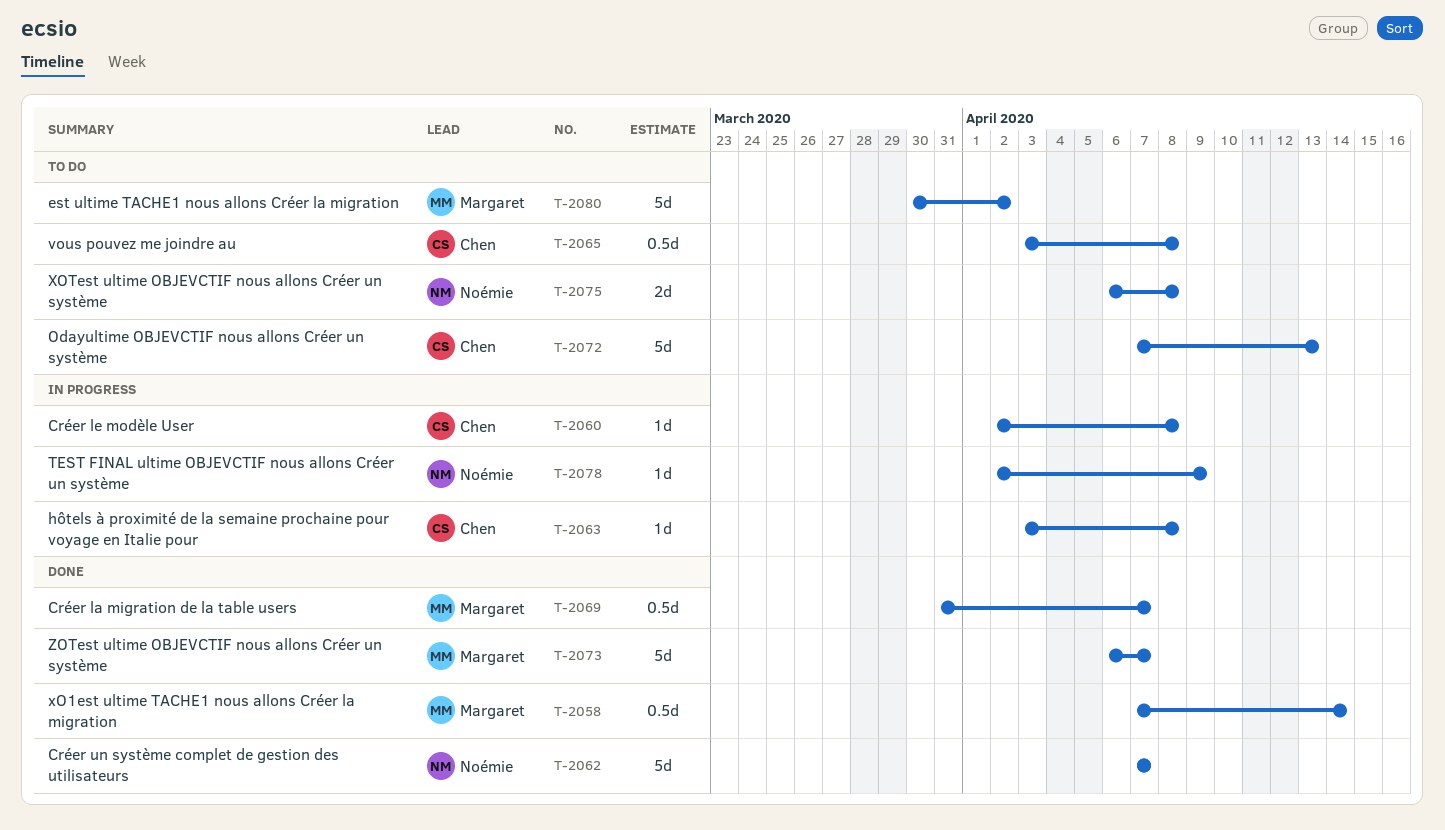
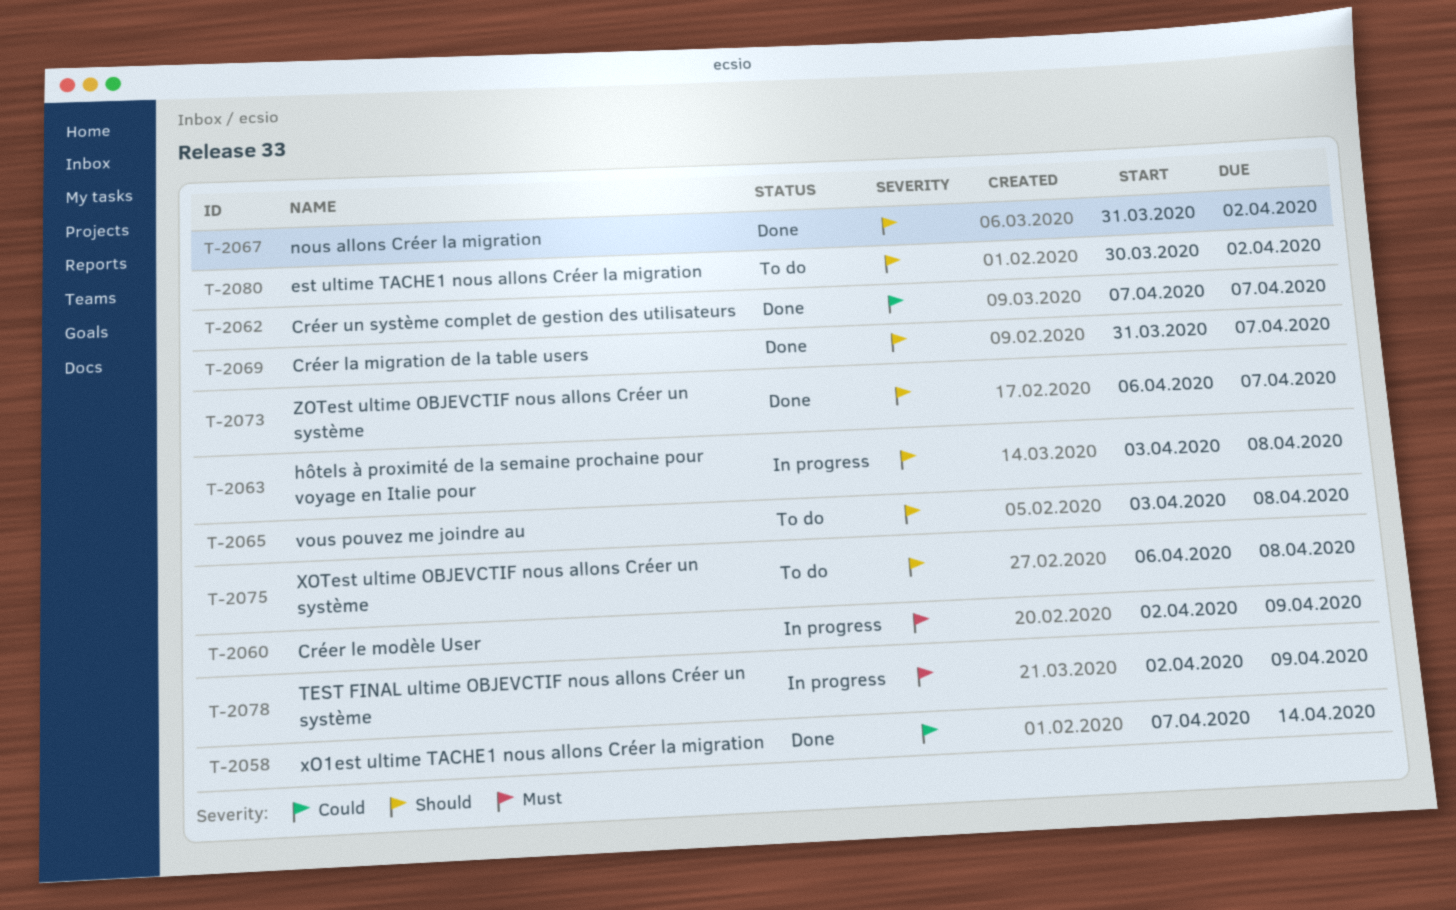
T-2060, due: Apr 8 -> Apr 9
T-2067: none -> present
T-2072: present -> none

